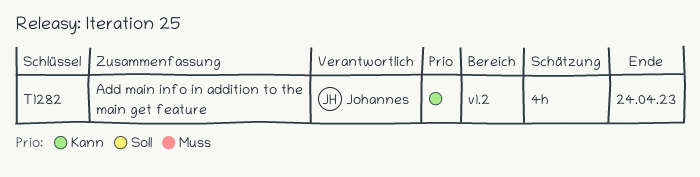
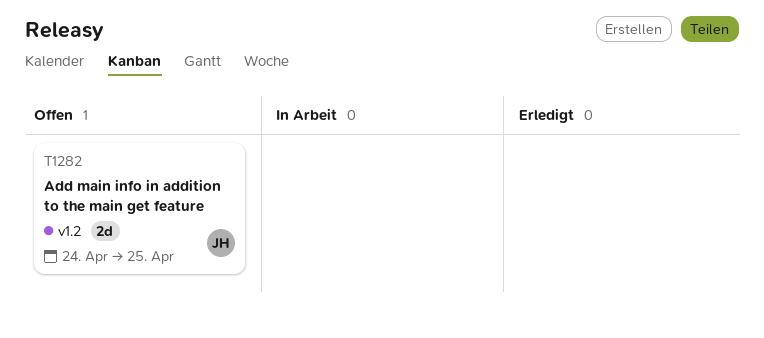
T1282, estimate: 4h -> 2d
T1282, due: Apr 24 -> Apr 25

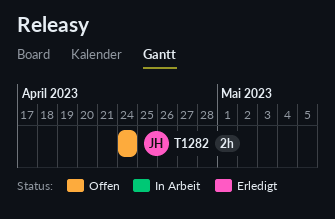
T1282, estimate: 2d -> 2h
T1282, due: Apr 25 -> Apr 24

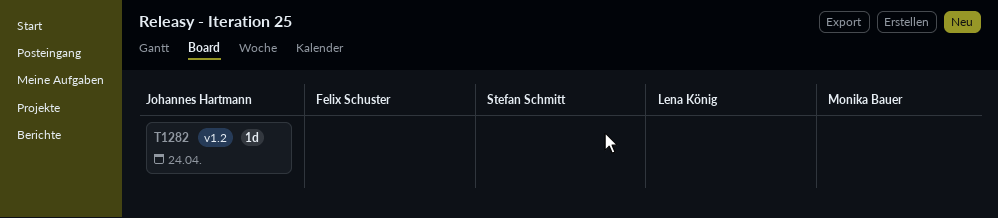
T1282, estimate: 2h -> 1d

